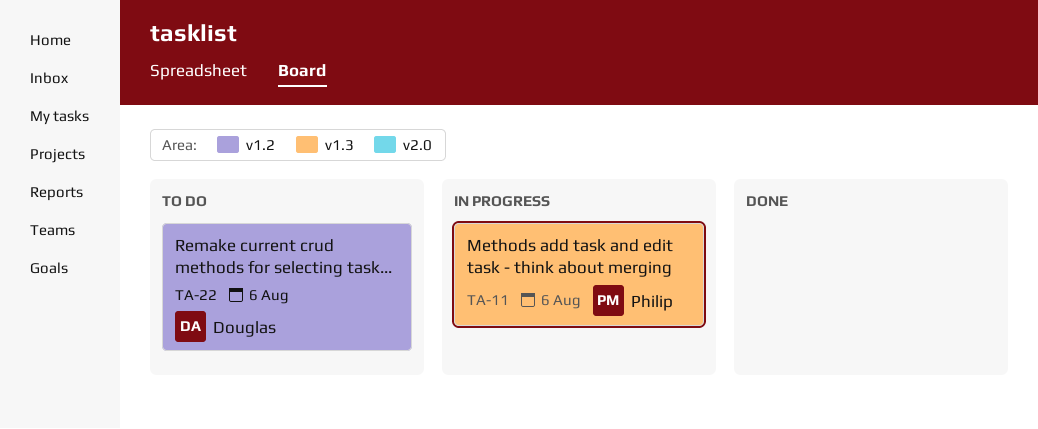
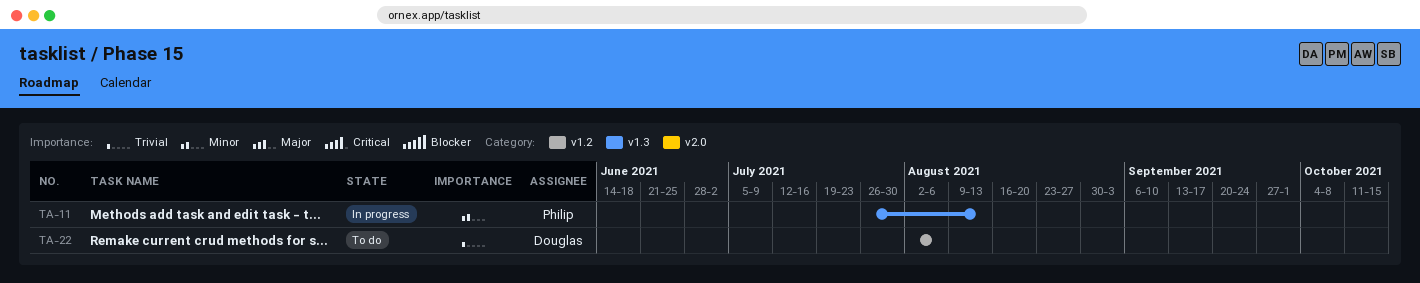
TA-11, due: Aug 6 -> Aug 13

